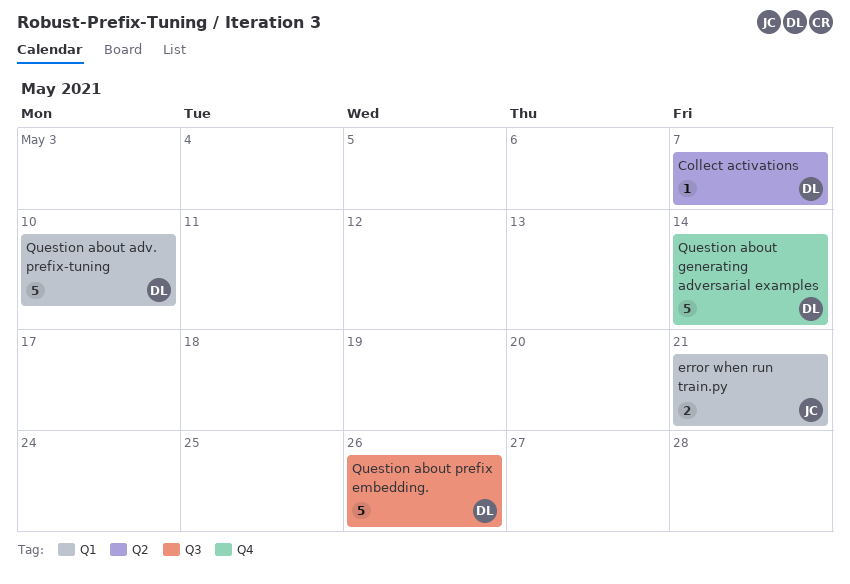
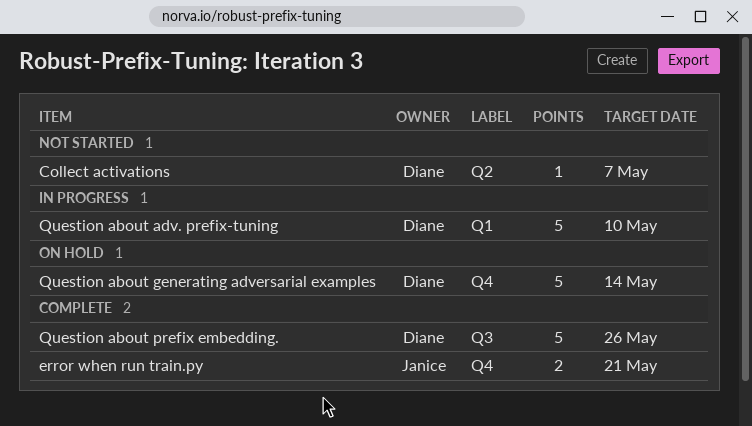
error when run train.py, label: Q1 -> Q4

